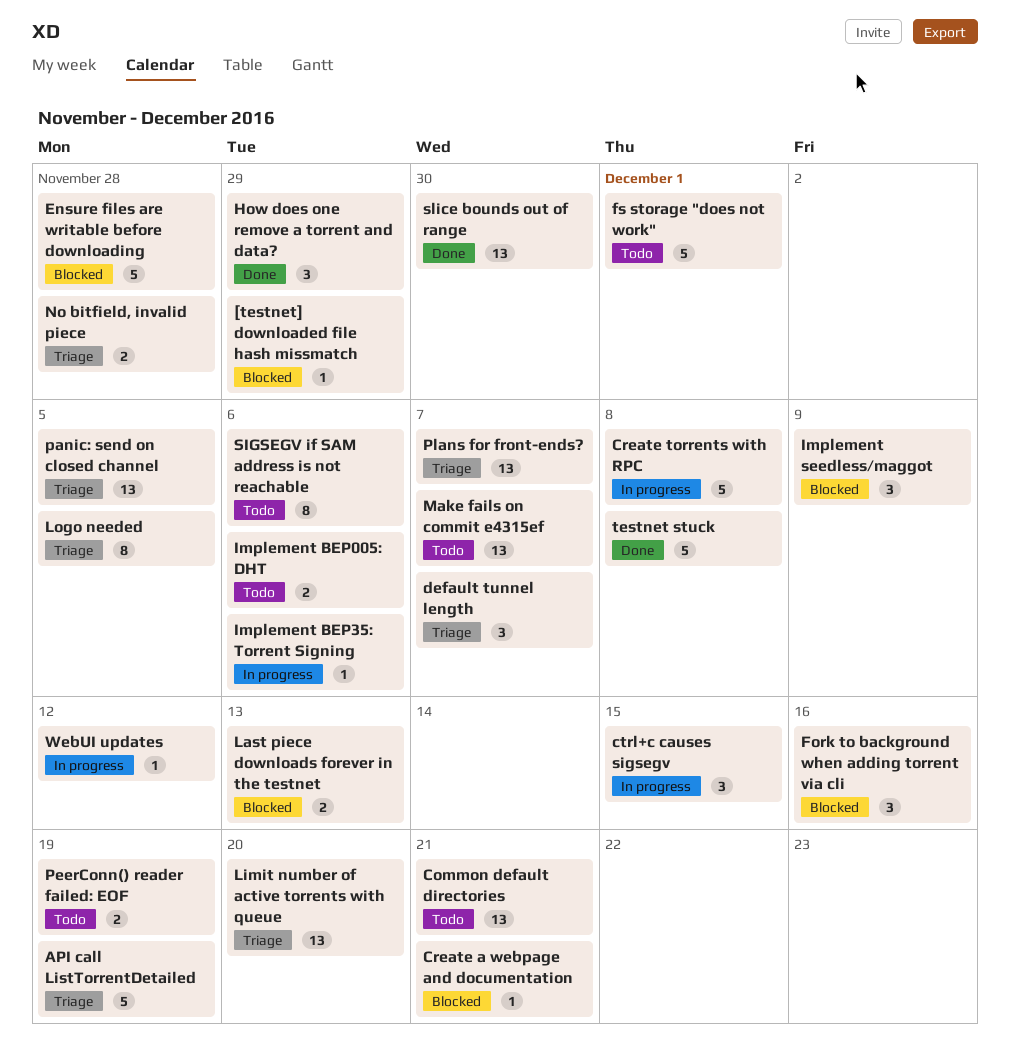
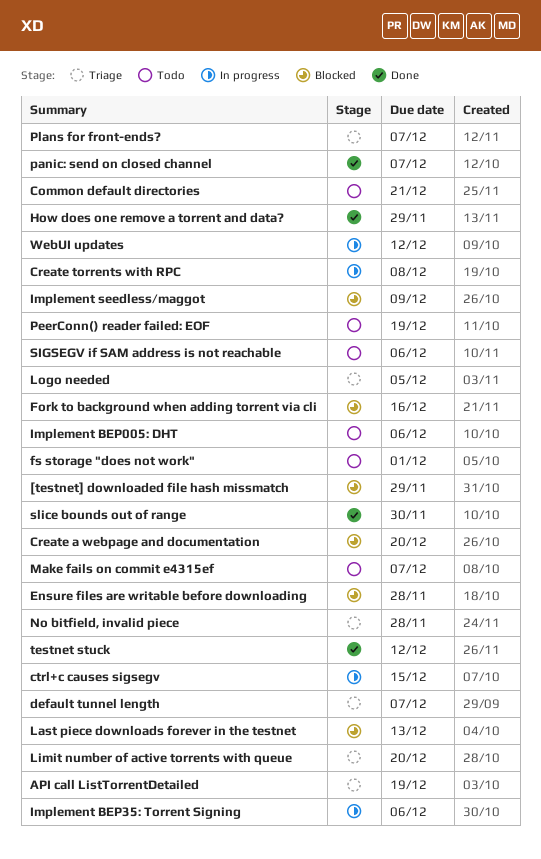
Create a webpage and documentation, due: Dec 21 -> Dec 20
panic: send on closed channel, status: Triage -> Done
panic: send on closed channel, due: Dec 5 -> Dec 7
testnet stuck, due: Dec 8 -> Dec 12

